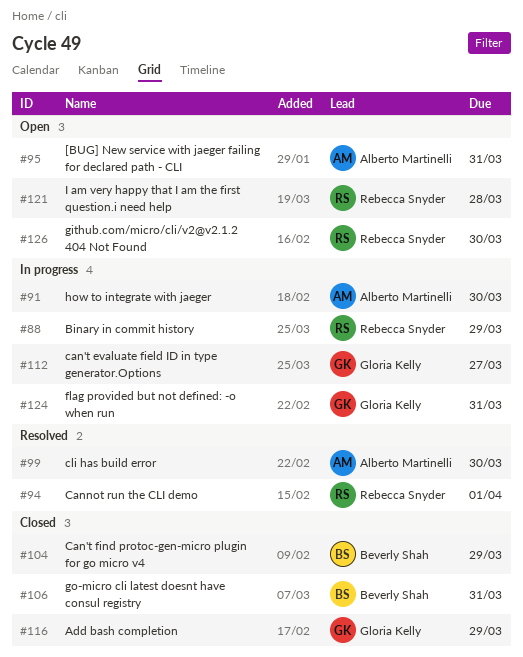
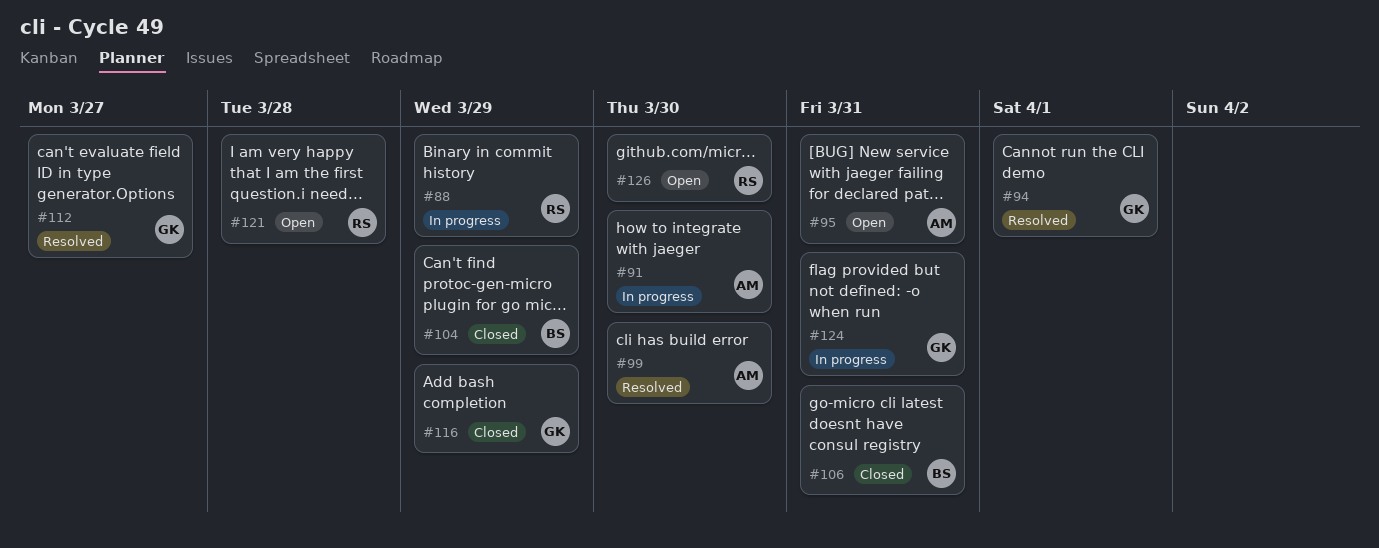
#94, owner: Rebecca Snyder -> Gloria Kelly
#112, status: In progress -> Resolved

